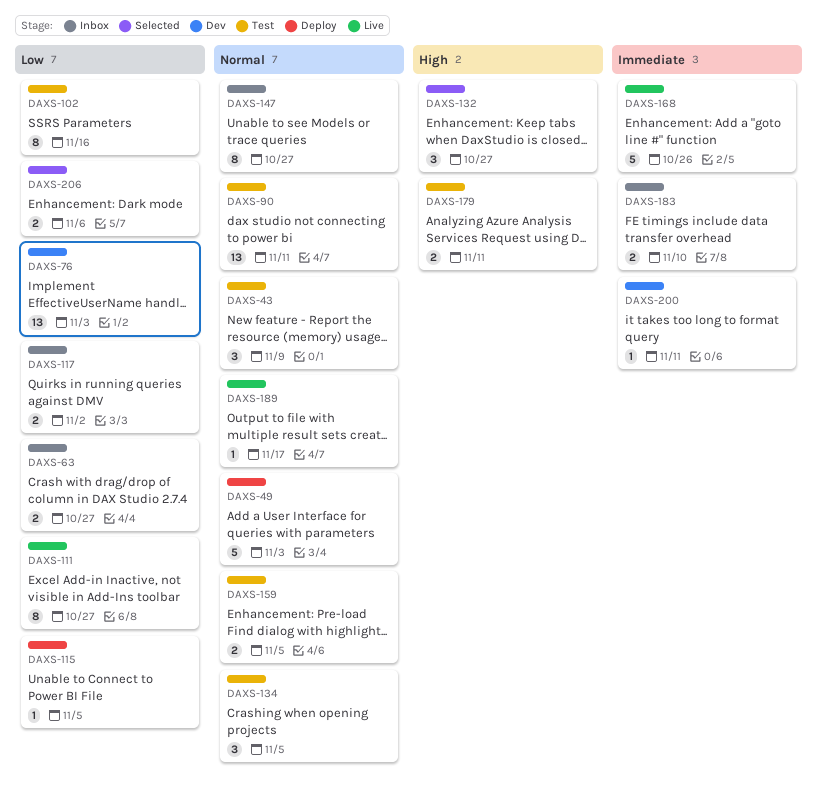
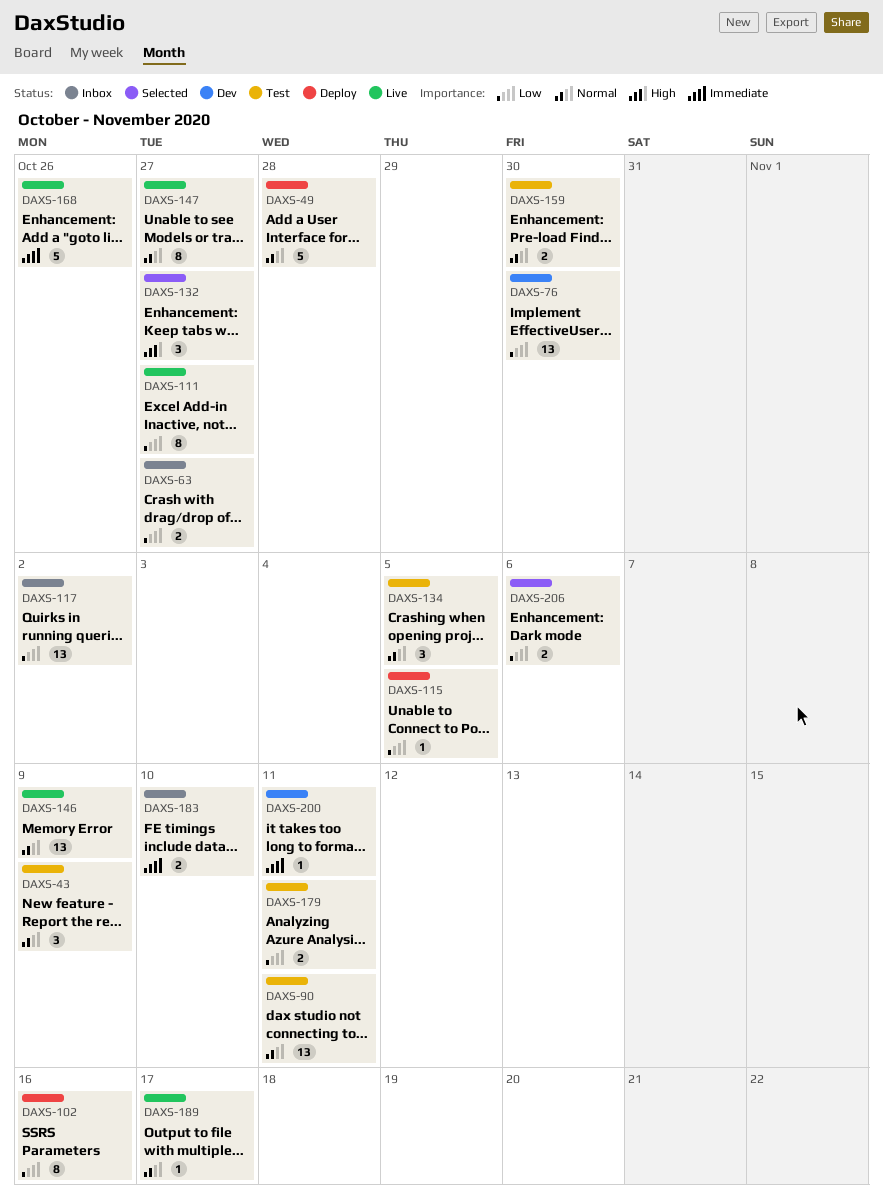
DAXS-49, due: Nov 3 -> Oct 28
DAXS-76, due: Nov 3 -> Oct 30
DAXS-102, status: Test -> Deploy
DAXS-117, estimate: 2 -> 13
DAXS-146: none -> present
DAXS-147, status: Inbox -> Live
DAXS-159, due: Nov 5 -> Oct 30
DAXS-179, priority: High -> Low

